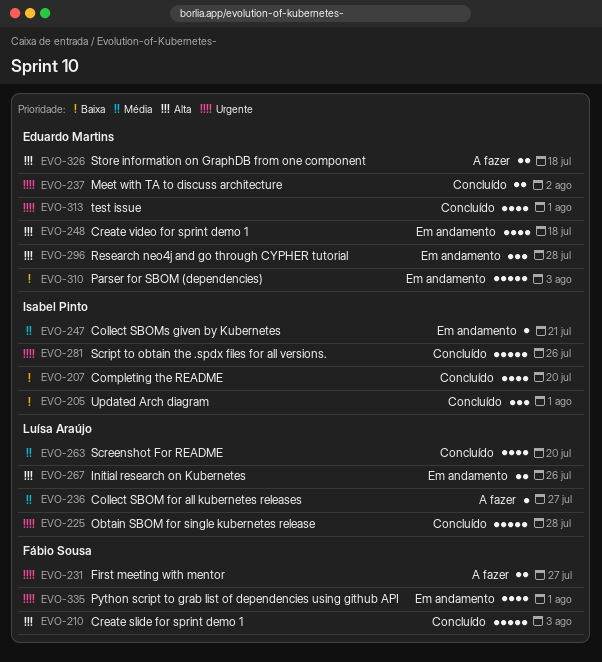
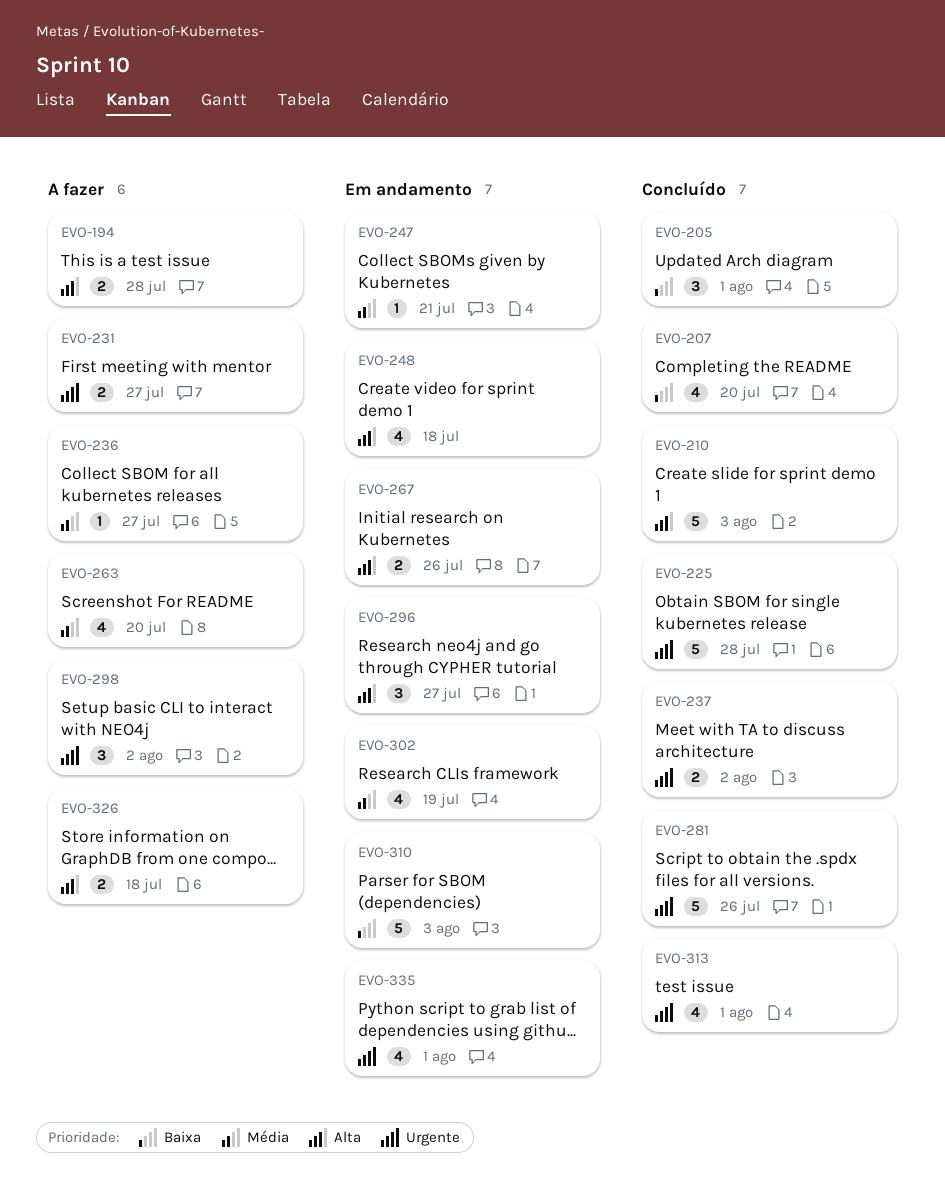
EVO-194: none -> present
EVO-263, status: Concluído -> A fazer
EVO-296, due: Jul 28 -> Jul 27
EVO-298: none -> present
EVO-302: none -> present

